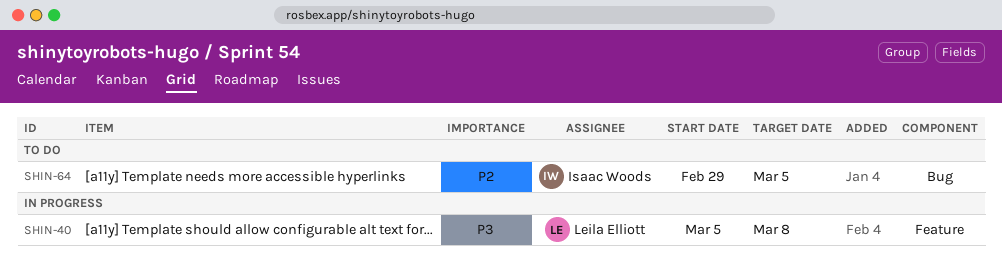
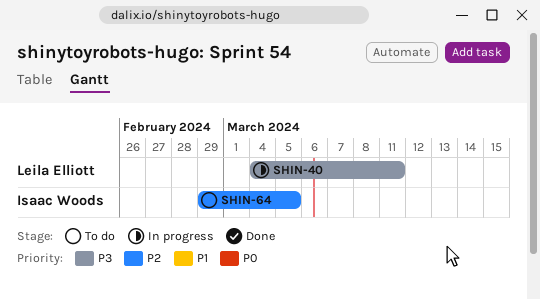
SHIN-40, start: Mar 5 -> Mar 4
SHIN-40, due: Mar 8 -> Mar 11

